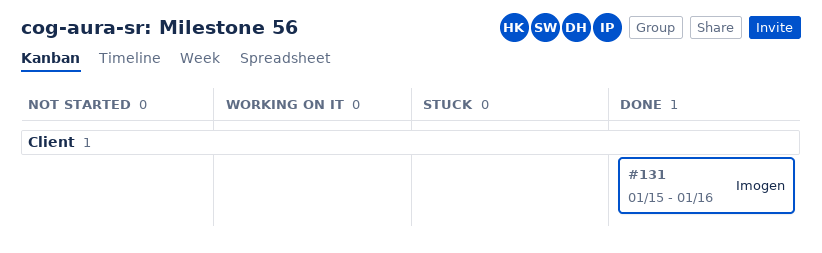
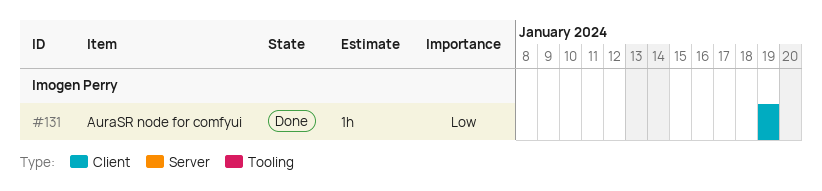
#131, start: Jan 15 -> Jan 19
#131, due: Jan 16 -> Jan 19

